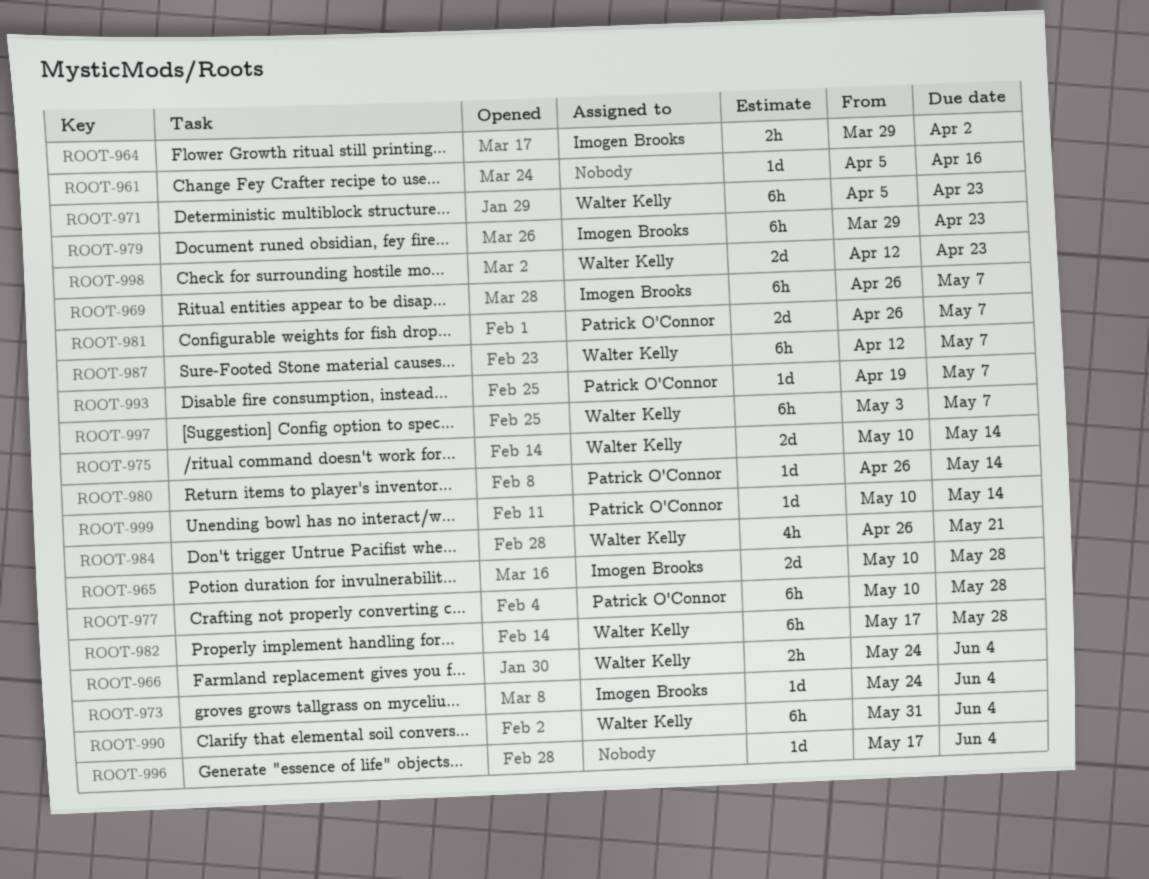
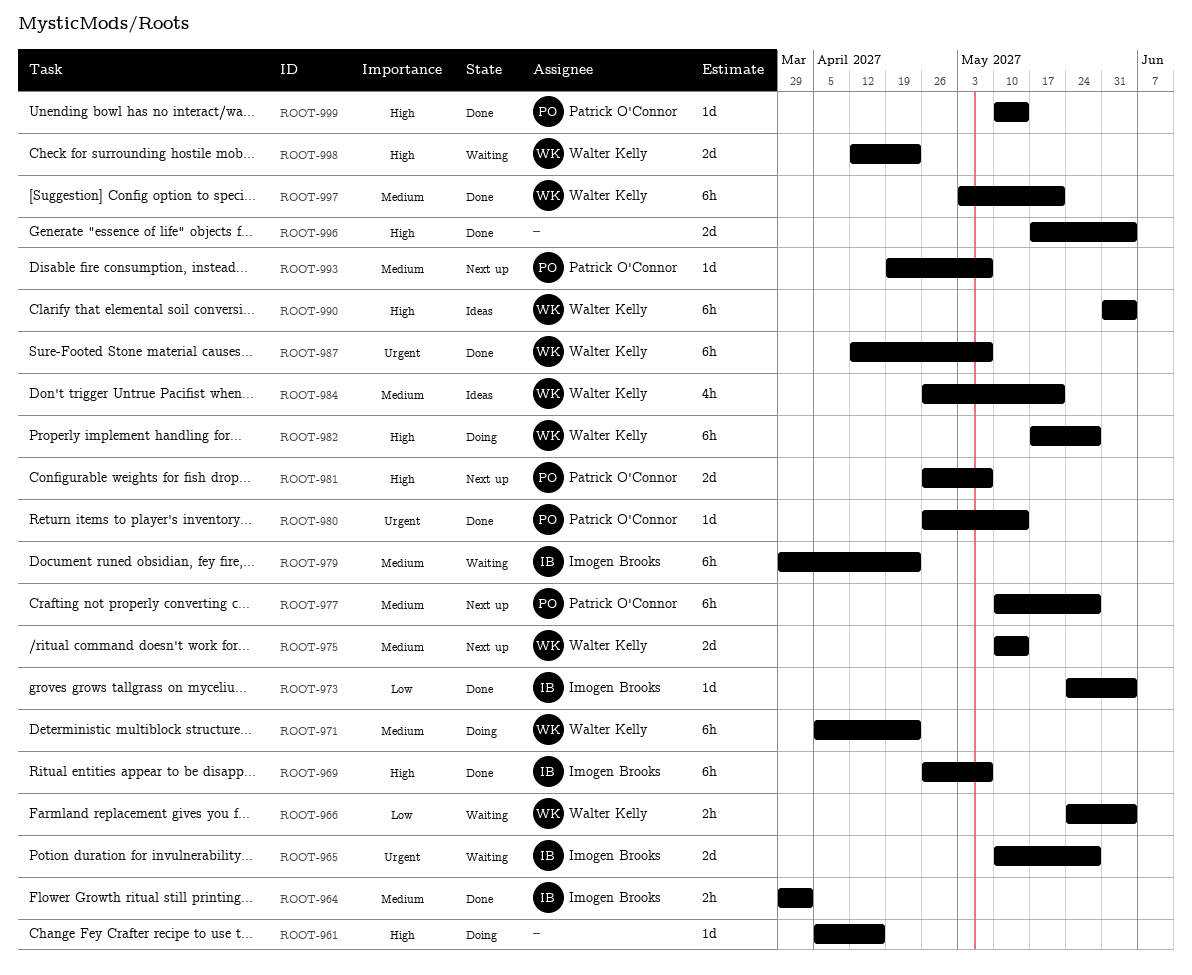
ROOT-996, estimate: 1d -> 2d
ROOT-997, due: May 7 -> May 21

